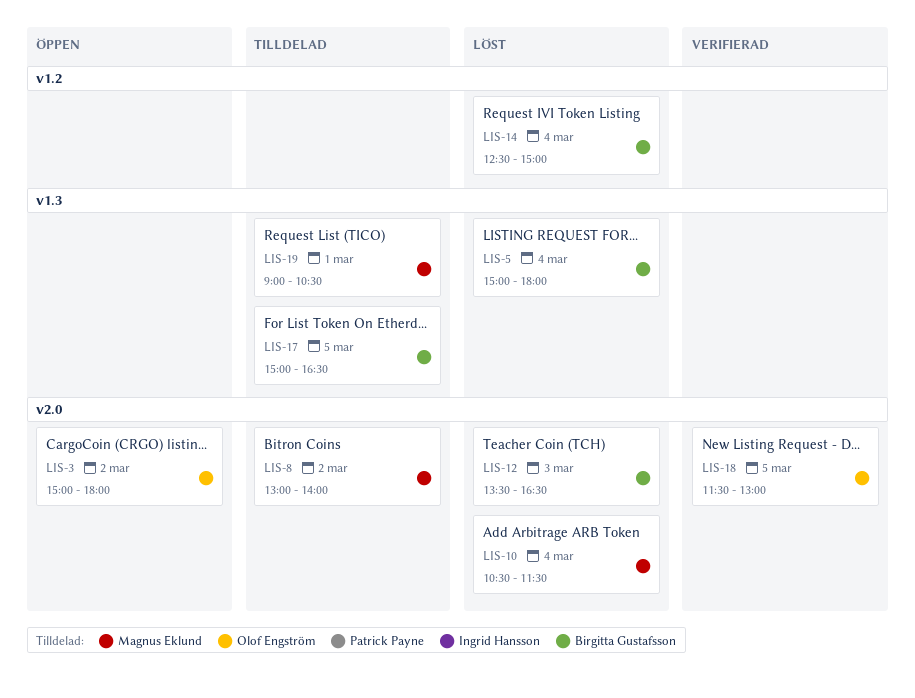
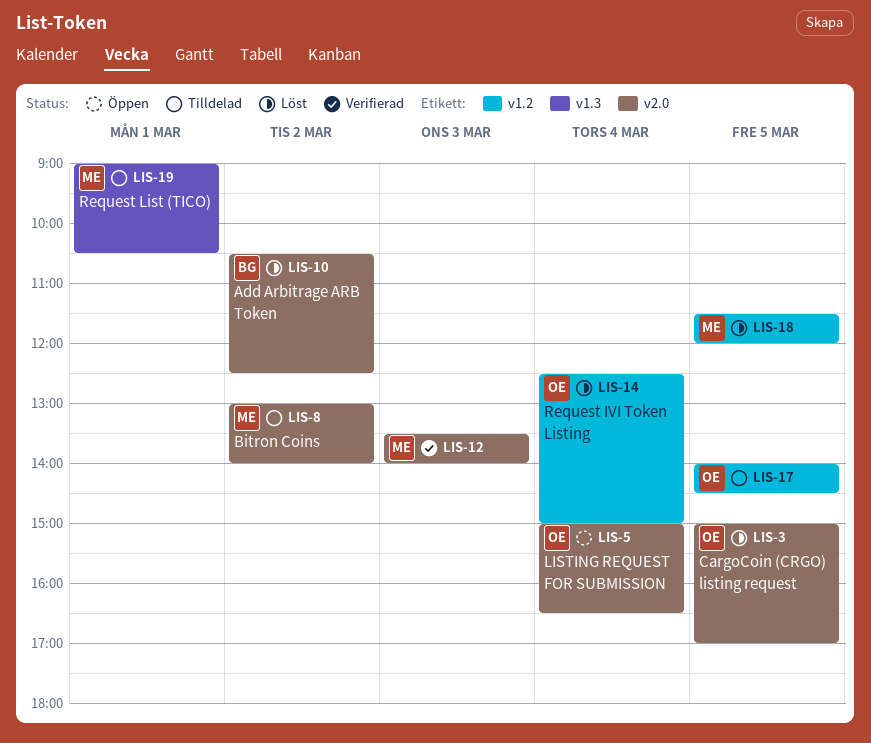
LIS-3, status: Öppen -> Löst
LIS-3, day: Mar 2 -> Mar 5
LIS-3, ends: 18:00 -> 17:00
LIS-5, status: Löst -> Öppen
LIS-5, owner: Birgitta Gustafsson -> Olof Engström
LIS-5, label: v1.3 -> v2.0
LIS-5, ends: 18:00 -> 16:30
LIS-10, owner: Magnus Eklund -> Birgitta Gustafsson
LIS-10, day: Mar 4 -> Mar 2
LIS-10, ends: 11:30 -> 12:30
LIS-12, status: Löst -> Verifierad
LIS-12, owner: Birgitta Gustafsson -> Magnus Eklund
LIS-12, ends: 16:30 -> 14:00
LIS-14, owner: Birgitta Gustafsson -> Olof Engström
LIS-17, owner: Birgitta Gustafsson -> Olof Engström
LIS-17, label: v1.3 -> v1.2
LIS-17, begins: 15:00 -> 14:00
LIS-17, ends: 16:30 -> 14:30
LIS-18, status: Verifierad -> Löst
LIS-18, owner: Olof Engström -> Magnus Eklund
LIS-18, label: v2.0 -> v1.2
LIS-18, ends: 13:00 -> 12:00

